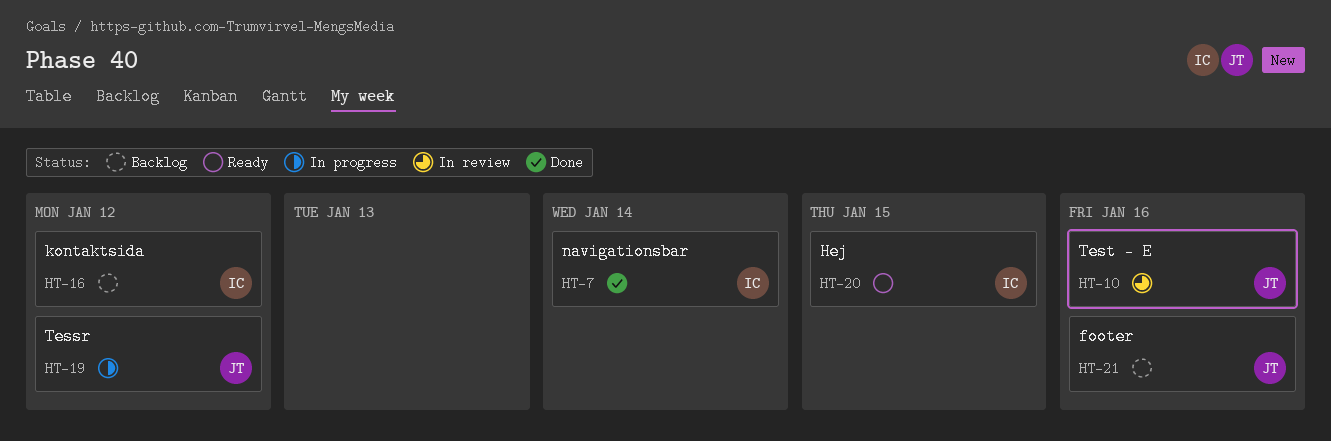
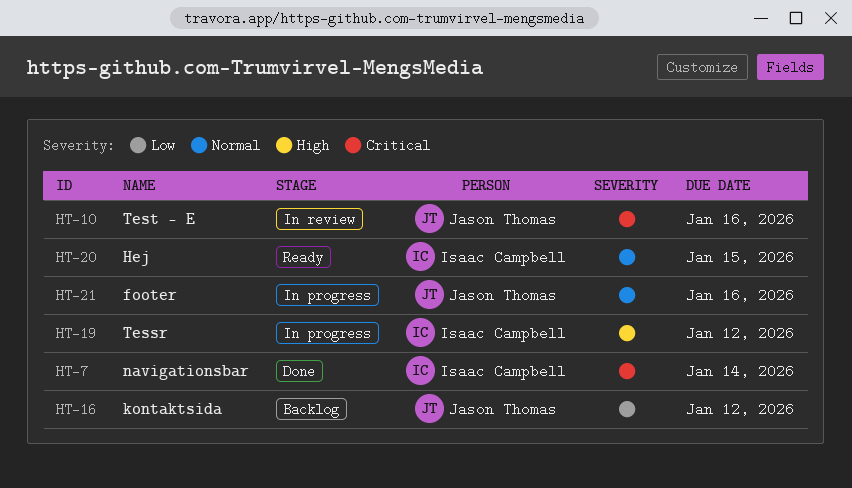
HT-16, owner: Isaac Campbell -> Jason Thomas
HT-19, owner: Jason Thomas -> Isaac Campbell
HT-21, status: Backlog -> In progress

